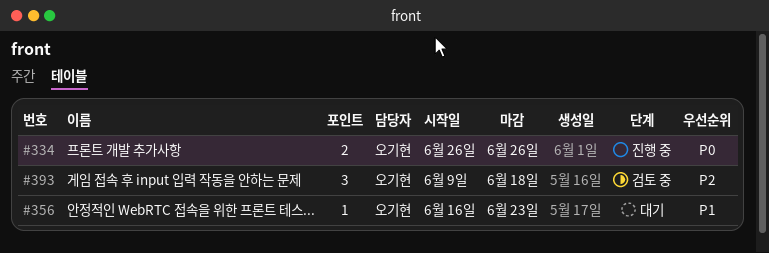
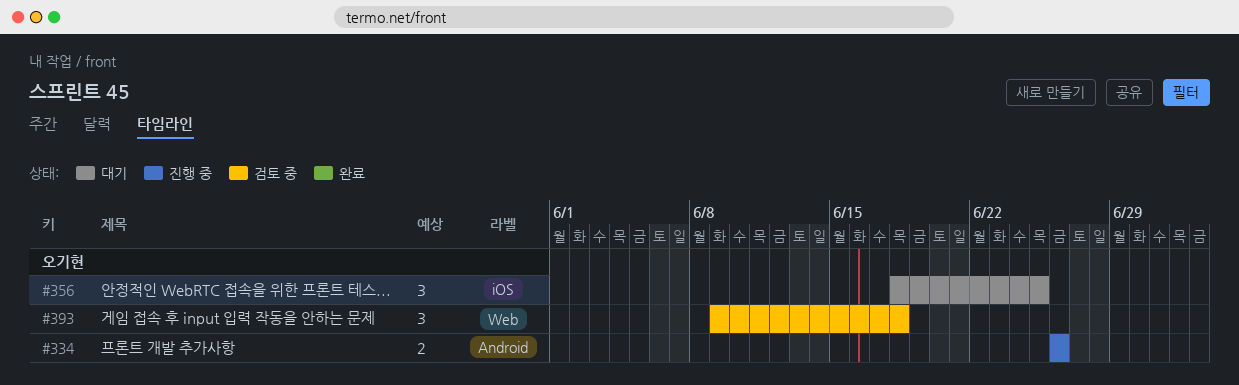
#356, estimate: 1 -> 3
#356, start: Jun 16 -> Jun 18
#356, due: Jun 23 -> Jun 25

